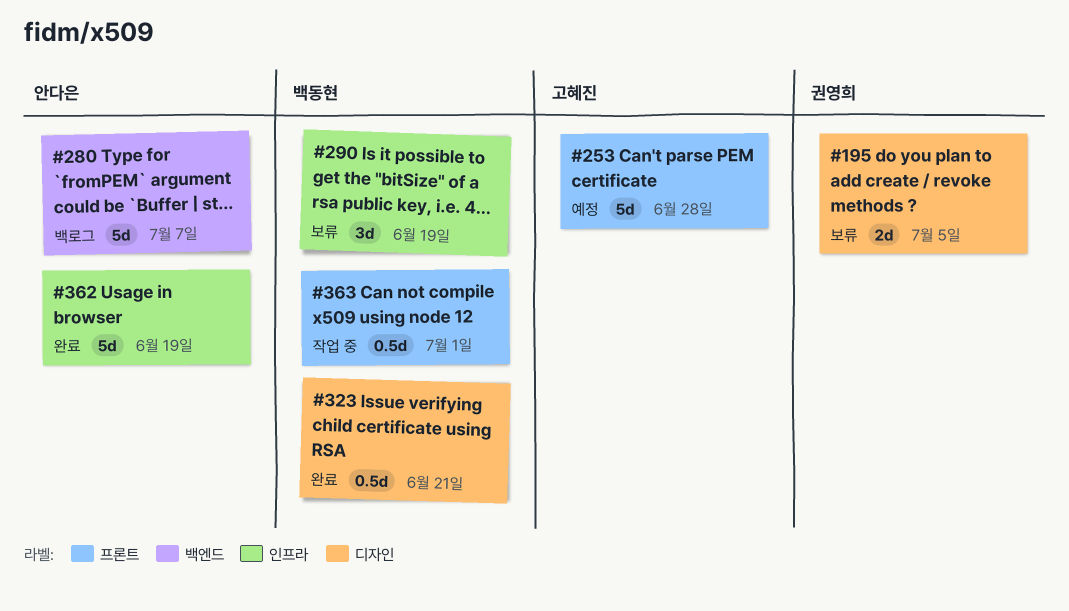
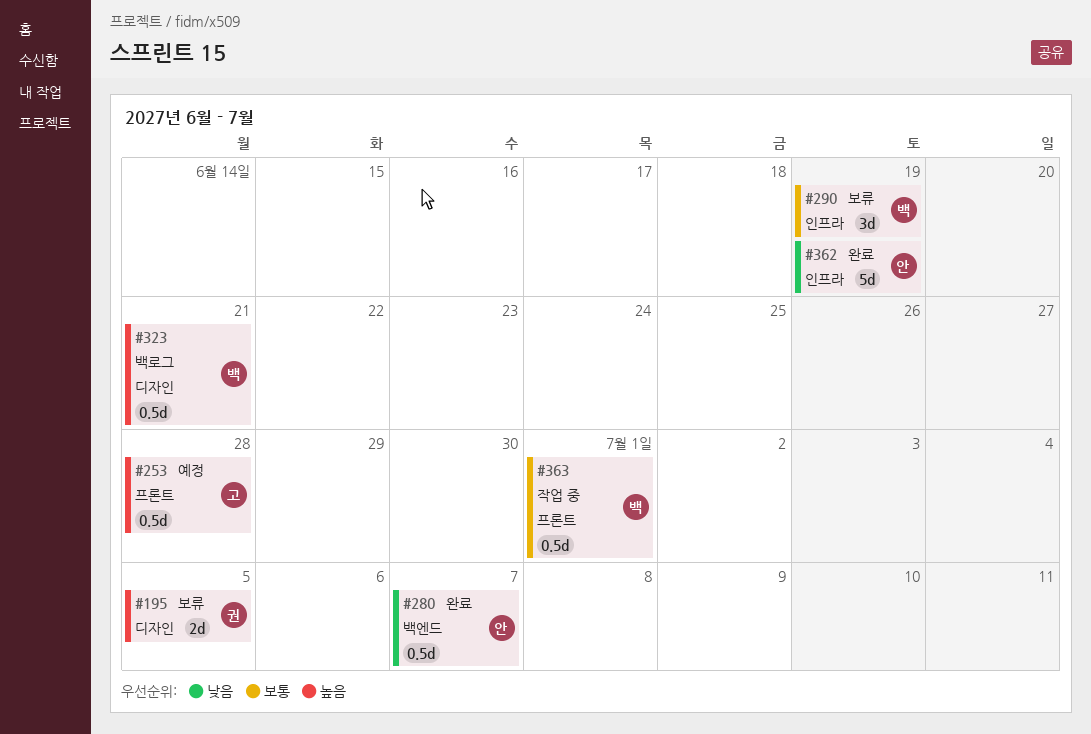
#253, estimate: 5d -> 0.5d
#280, status: 백로그 -> 완료
#280, estimate: 5d -> 0.5d
#323, status: 완료 -> 백로그

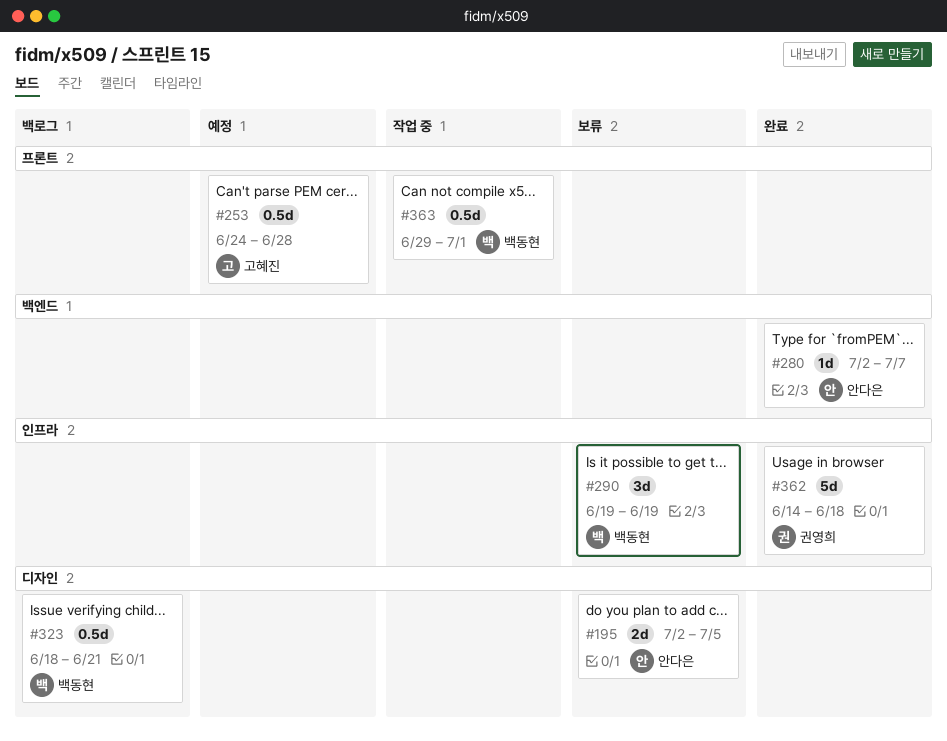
#195, owner: 권영희 -> 안다은
#280, estimate: 0.5d -> 1d
#362, owner: 안다은 -> 권영희
#362, due: Jun 19 -> Jun 18

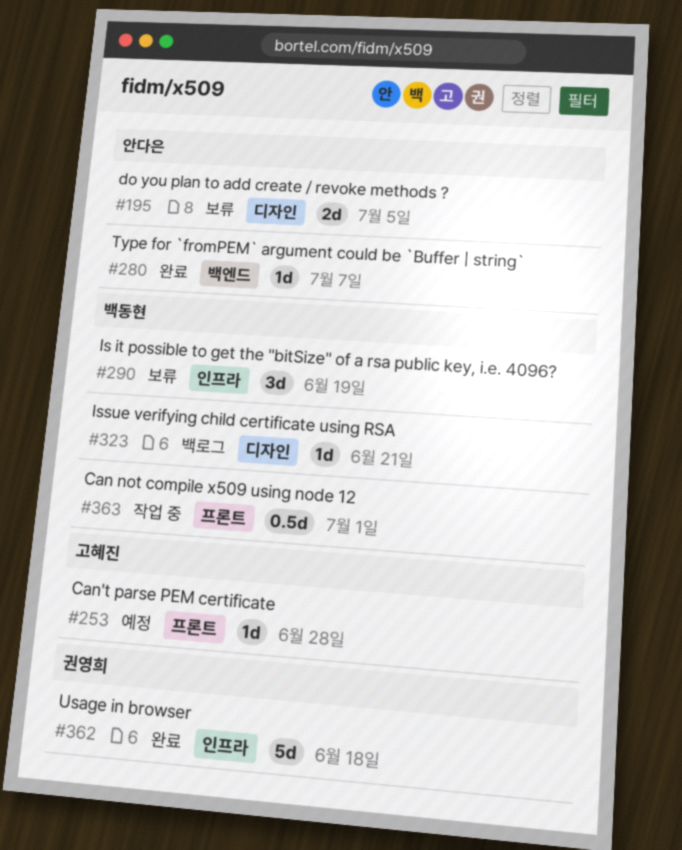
#253, estimate: 0.5d -> 1d
#323, estimate: 0.5d -> 1d

